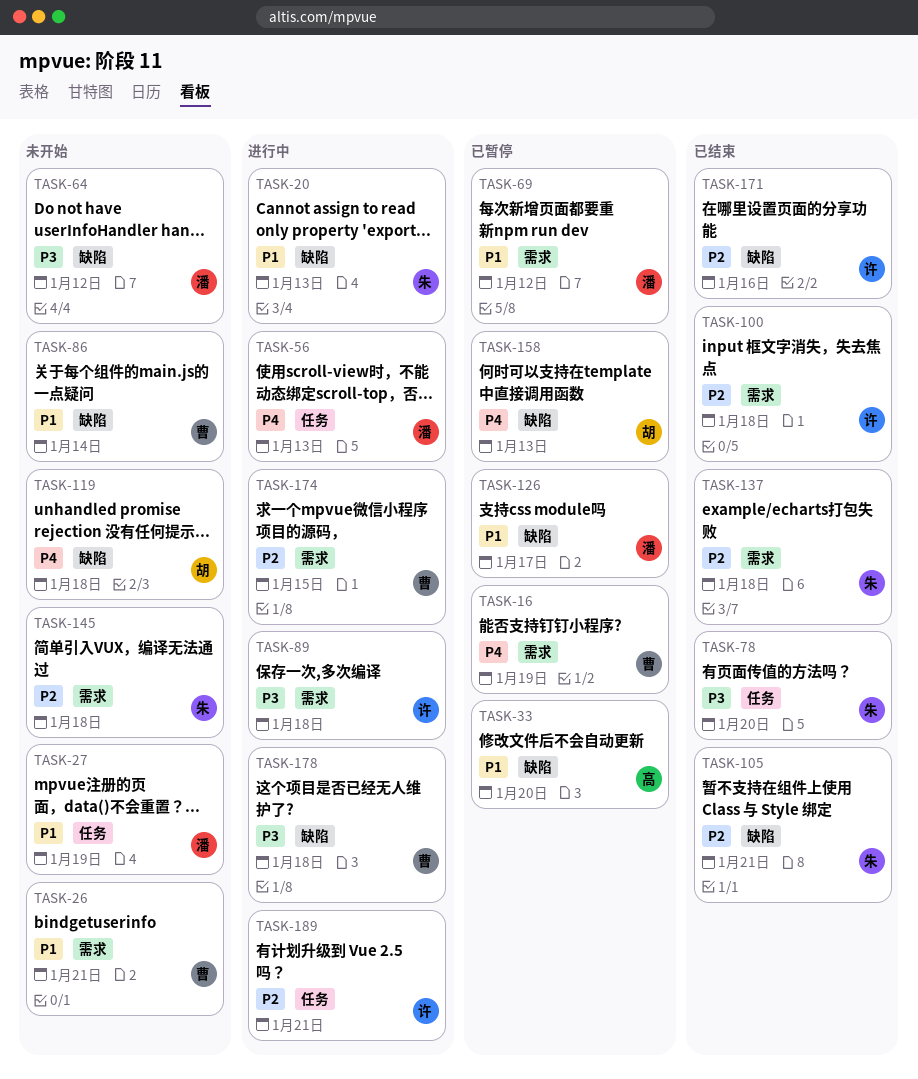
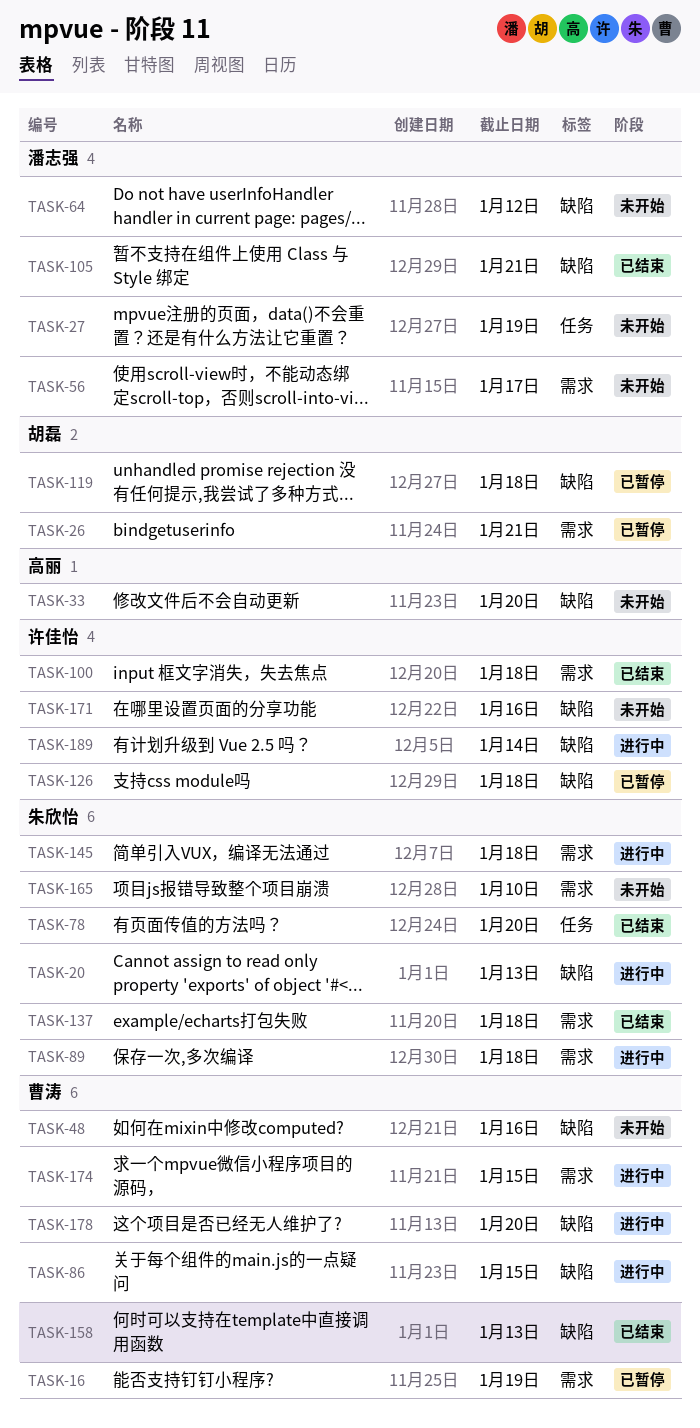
TASK-26, status: 未开始 -> 已暂停
TASK-26, owner: 曹涛 -> 胡磊
TASK-33, status: 已暂停 -> 未开始
TASK-48: none -> present
TASK-56, status: 进行中 -> 未开始
TASK-56, label: 任务 -> 需求
TASK-56, due: Jan 13 -> Jan 17
TASK-69: present -> none
TASK-86, status: 未开始 -> 进行中
TASK-86, due: Jan 14 -> Jan 15
TASK-89, owner: 许佳怡 -> 朱欣怡
TASK-105, owner: 朱欣怡 -> 潘志强
TASK-119, status: 未开始 -> 已暂停
TASK-126, owner: 潘志强 -> 许佳怡
TASK-126, due: Jan 17 -> Jan 18
TASK-145, status: 未开始 -> 进行中
TASK-158, status: 已暂停 -> 已结束
TASK-158, owner: 胡磊 -> 曹涛
TASK-165: none -> present
TASK-171, status: 已结束 -> 未开始
TASK-178, due: Jan 18 -> Jan 20
TASK-189, label: 任务 -> 缺陷
TASK-189, due: Jan 21 -> Jan 14

